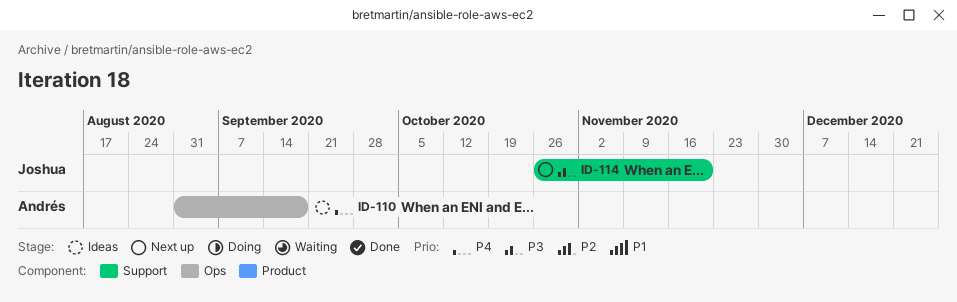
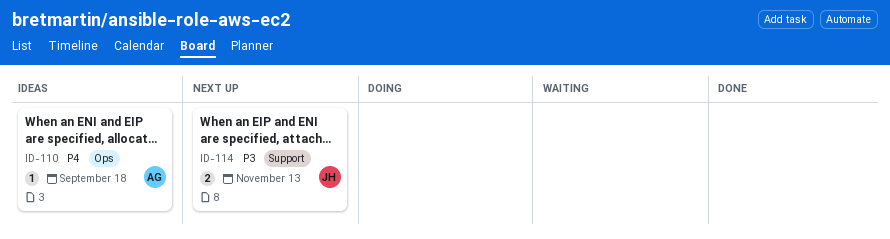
ID-114, due: Nov 20 -> Nov 13

